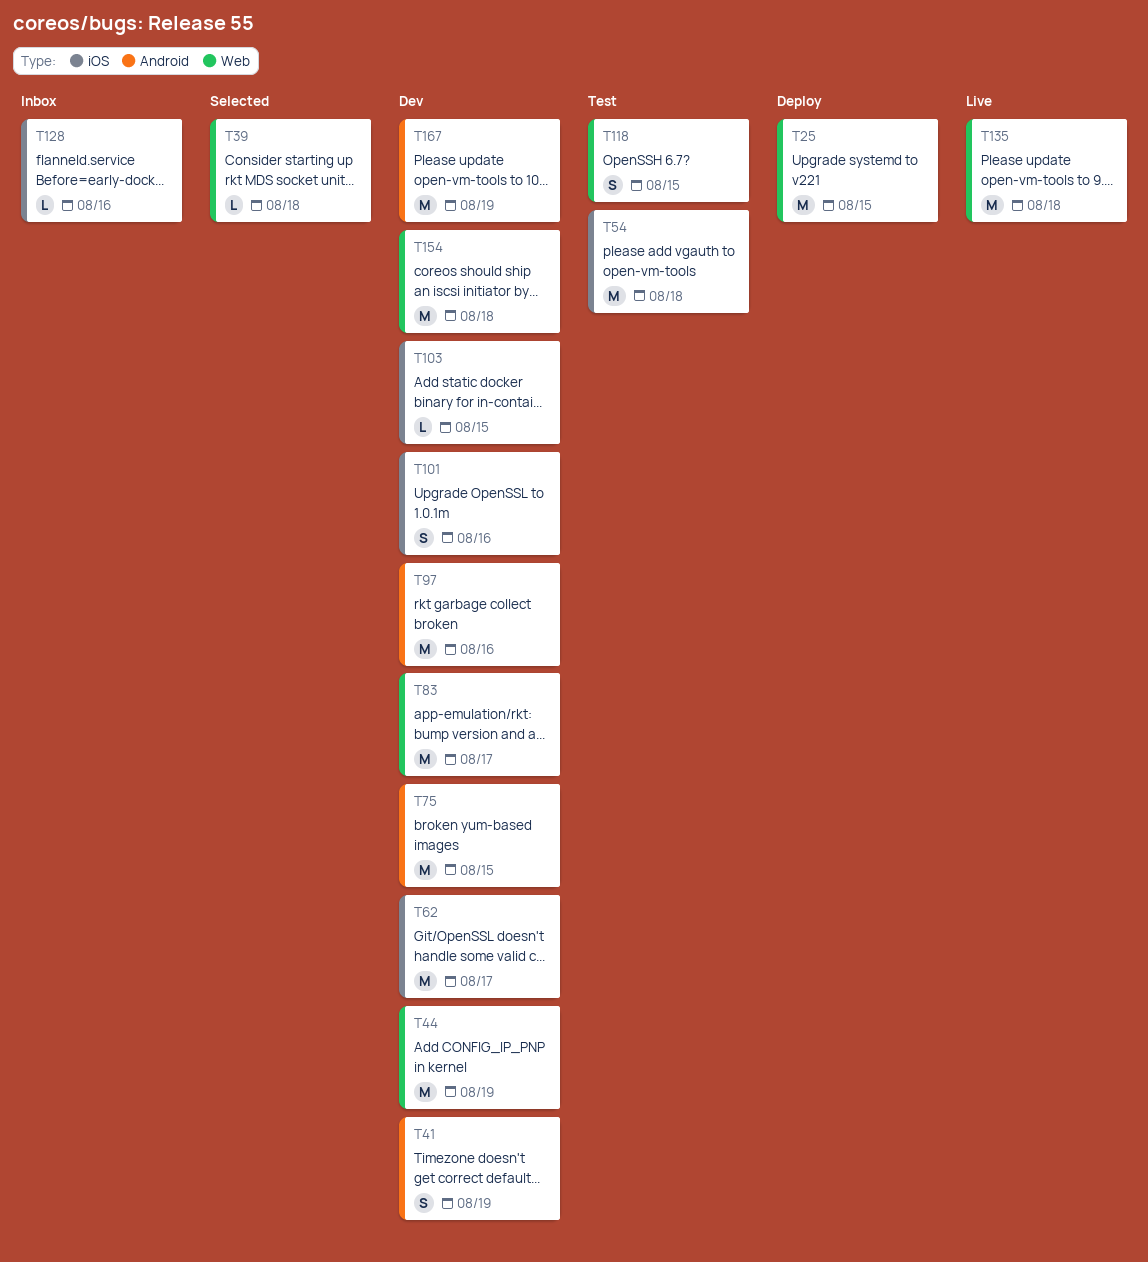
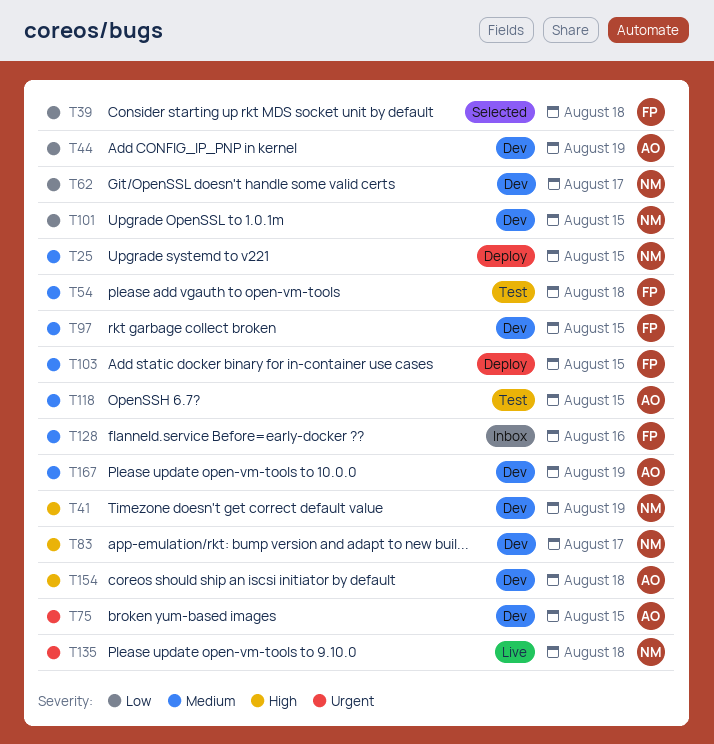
T97, due: Aug 16 -> Aug 15
T101, due: Aug 16 -> Aug 15
T103, status: Dev -> Deploy

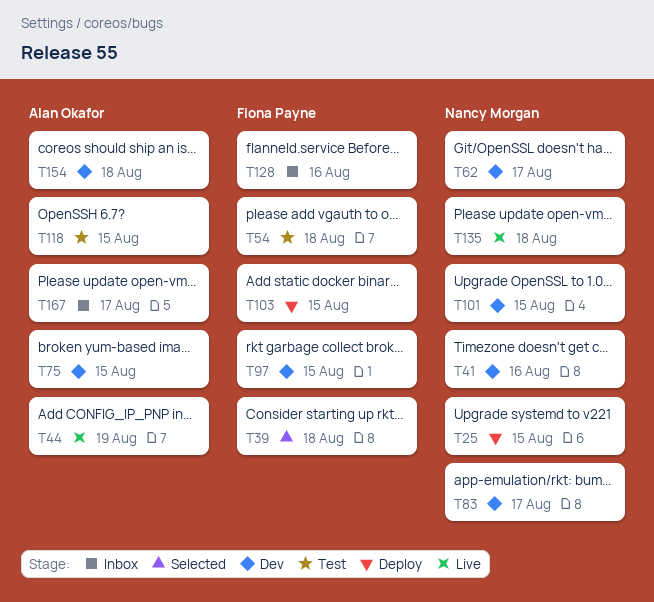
T41, due: Aug 19 -> Aug 16
T44, status: Dev -> Live
T167, status: Dev -> Inbox
T167, due: Aug 19 -> Aug 17

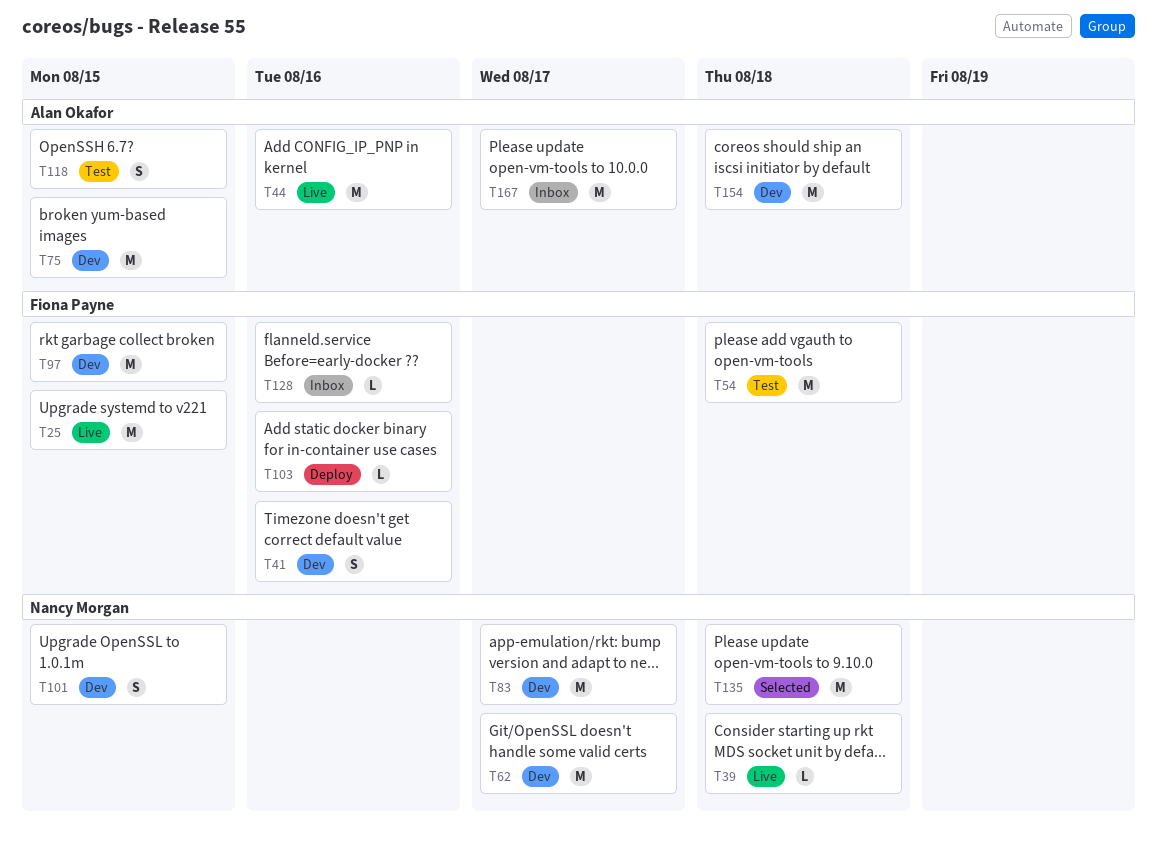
T25, status: Deploy -> Live
T25, owner: Nancy Morgan -> Fiona Payne
T39, status: Selected -> Live
T39, owner: Fiona Payne -> Nancy Morgan
T41, owner: Nancy Morgan -> Fiona Payne
T44, due: Aug 19 -> Aug 16
T103, due: Aug 15 -> Aug 16
T135, status: Live -> Selected

